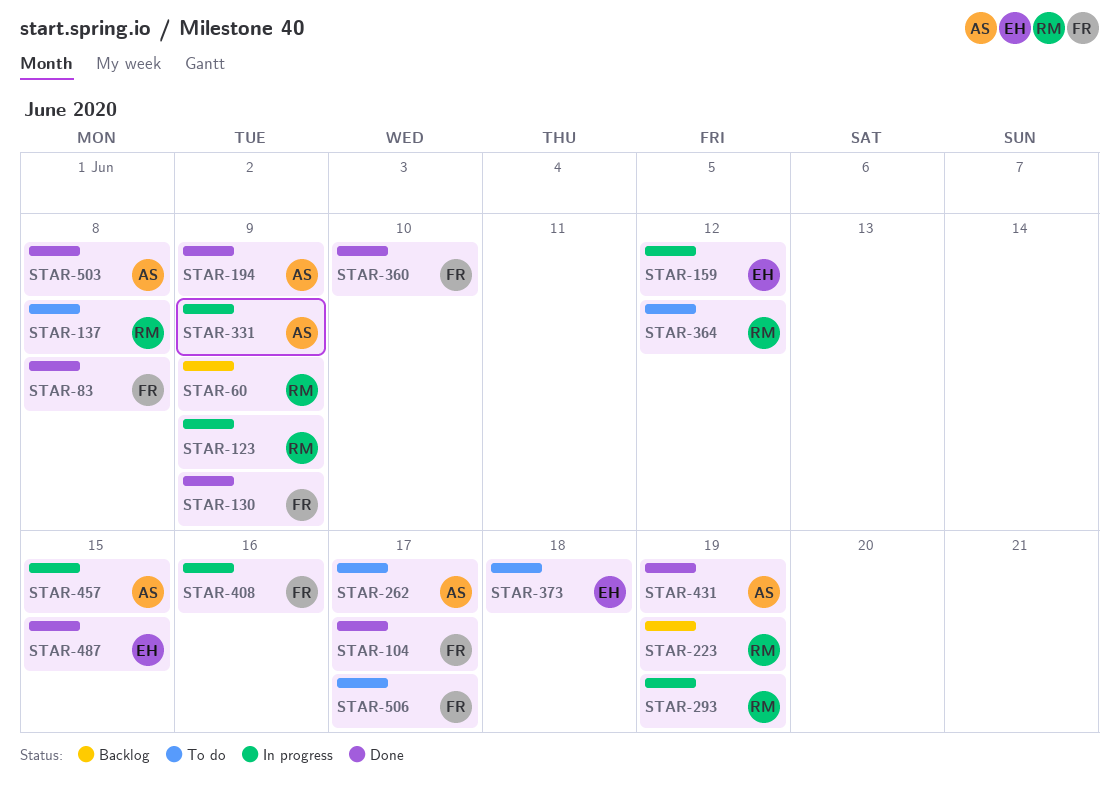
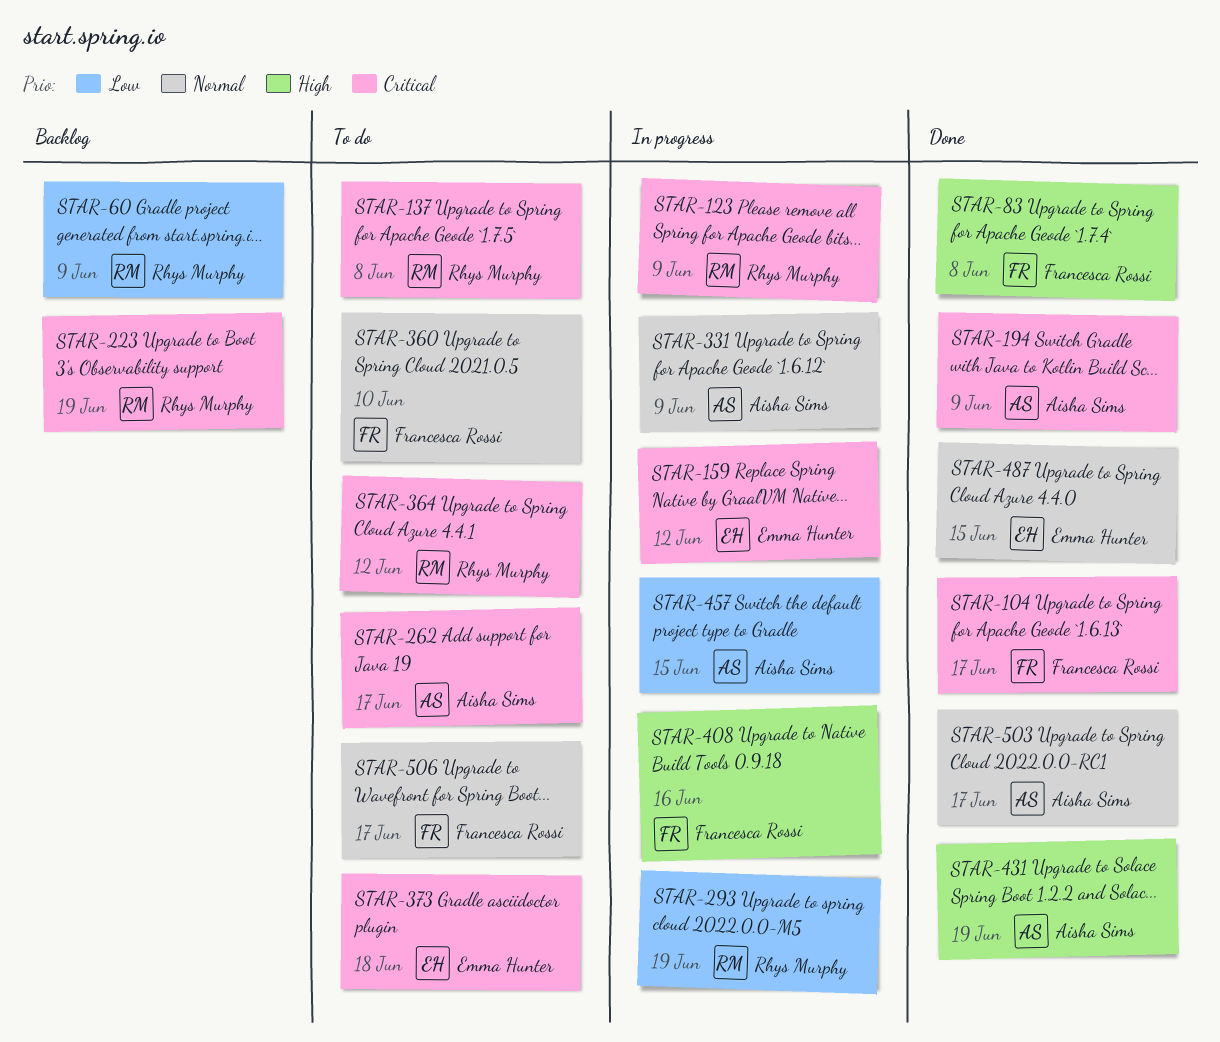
STAR-130: present -> none
STAR-360, status: Done -> To do
STAR-503, due: Jun 8 -> Jun 17

